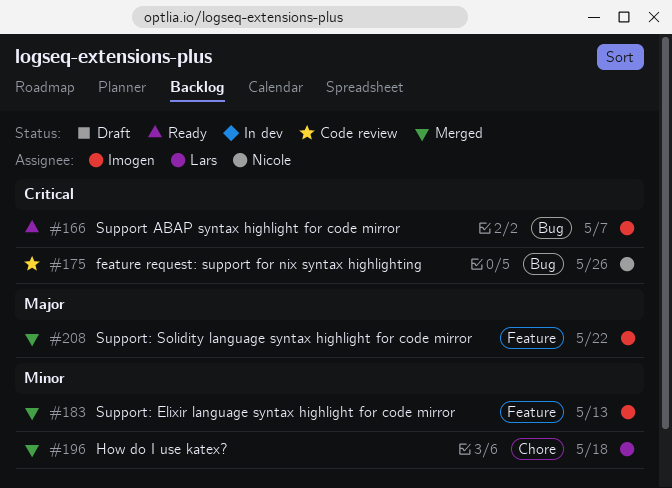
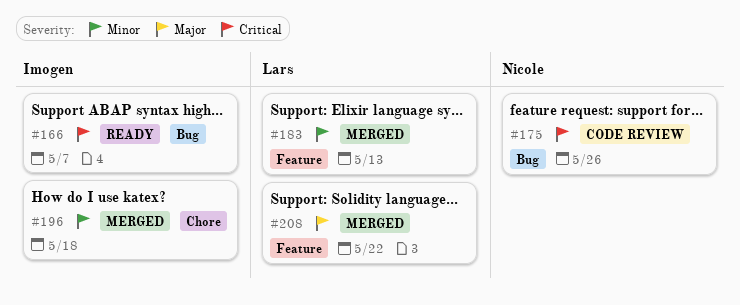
#183, owner: Imogen -> Lars
#196, owner: Lars -> Imogen
#208, owner: Imogen -> Lars

